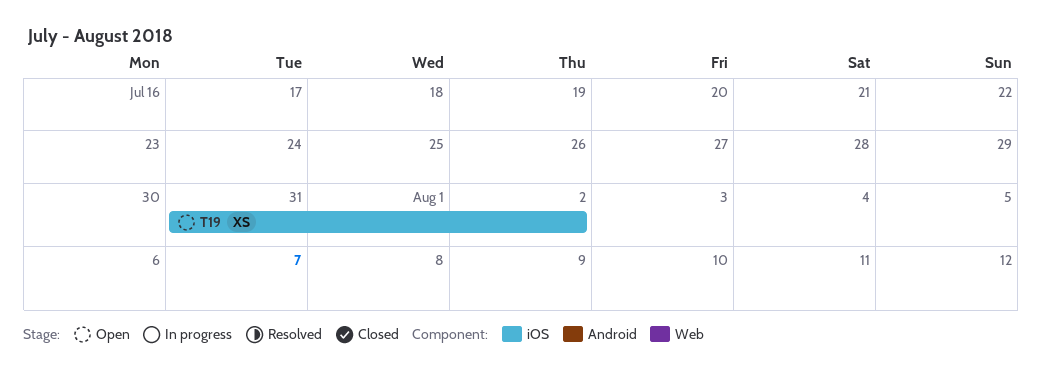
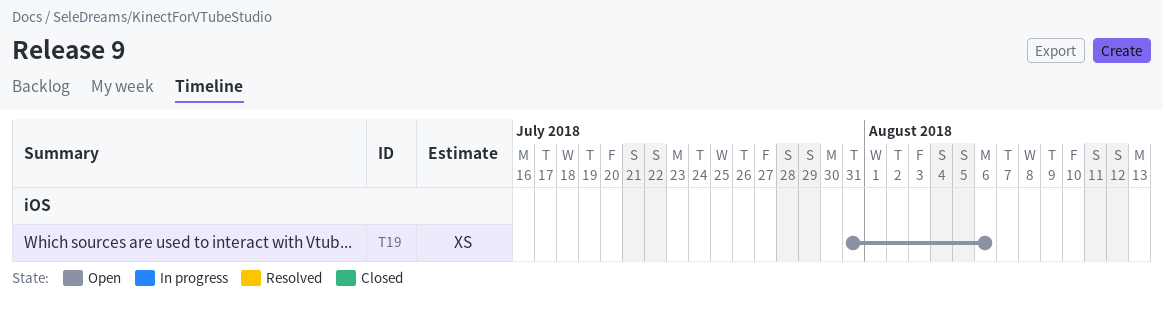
T19, due: Aug 2 -> Aug 6

